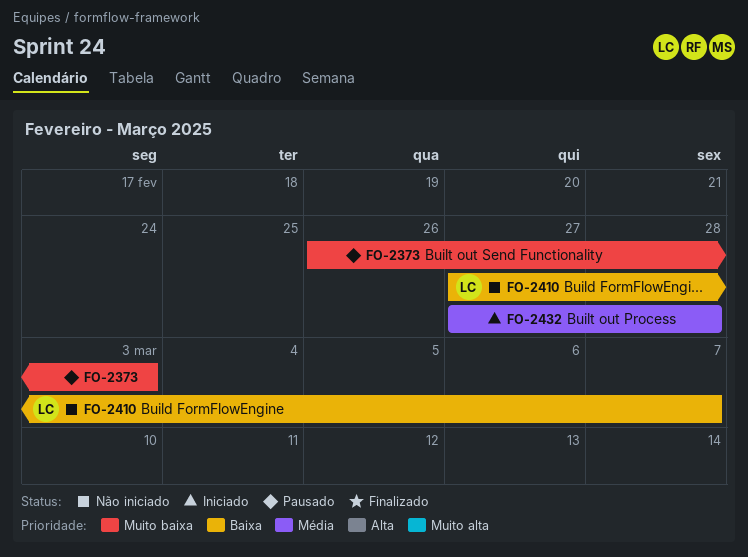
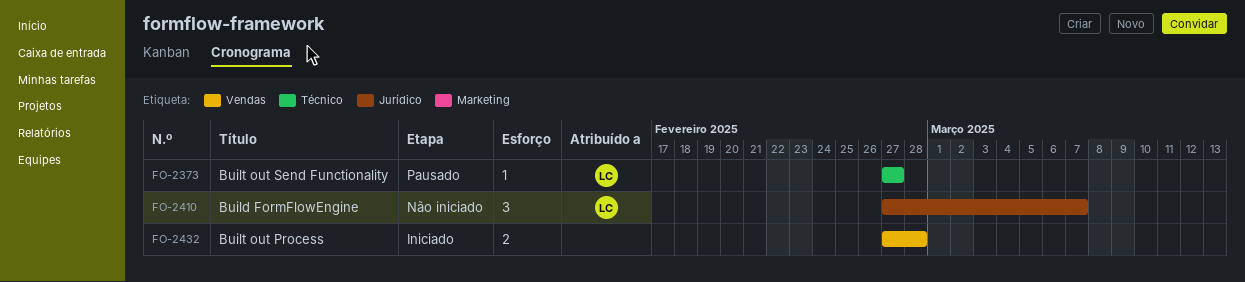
FO-2373, owner: none -> LC
FO-2373, start: Feb 26 -> Feb 27
FO-2373, due: Mar 3 -> Feb 27

